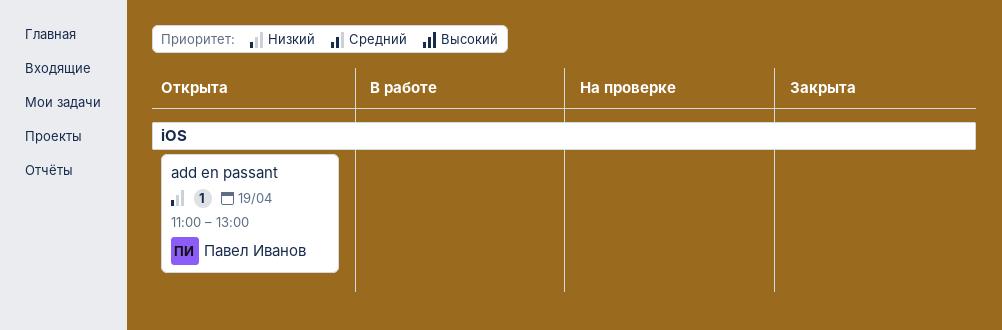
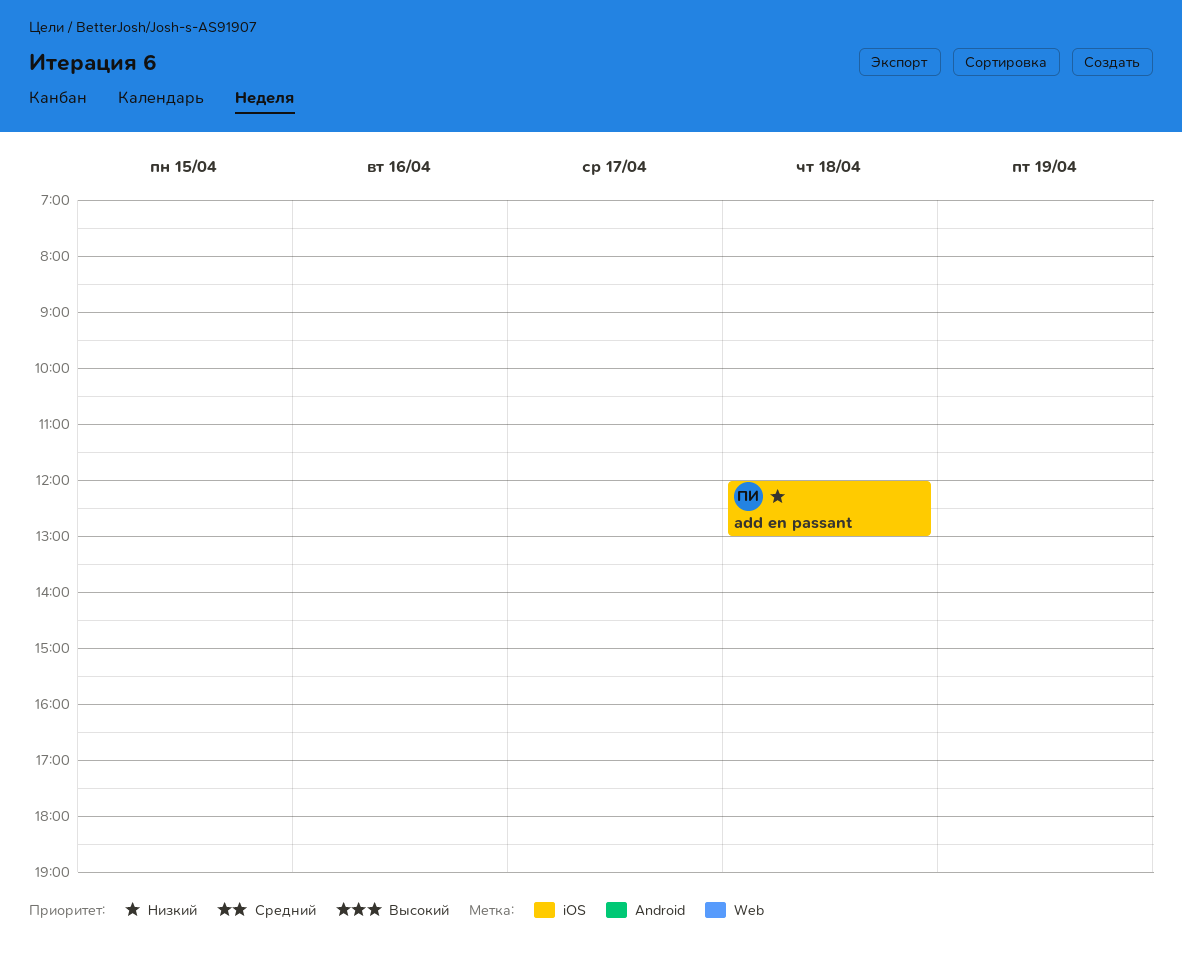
add en passant, day: Apr 19 -> Apr 18
add en passant, begins: 11:00 -> 12:00

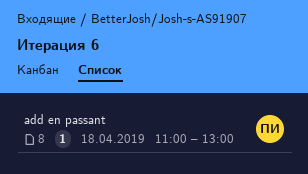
add en passant, begins: 12:00 -> 11:00

